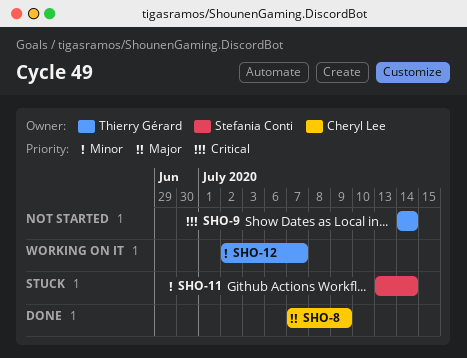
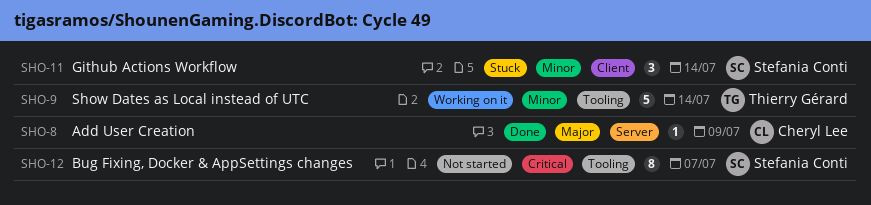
SHO-9, status: Not started -> Working on it
SHO-9, priority: Critical -> Minor
SHO-12, status: Working on it -> Not started
SHO-12, owner: Thierry Gérard -> Stefania Conti
SHO-12, priority: Minor -> Critical

